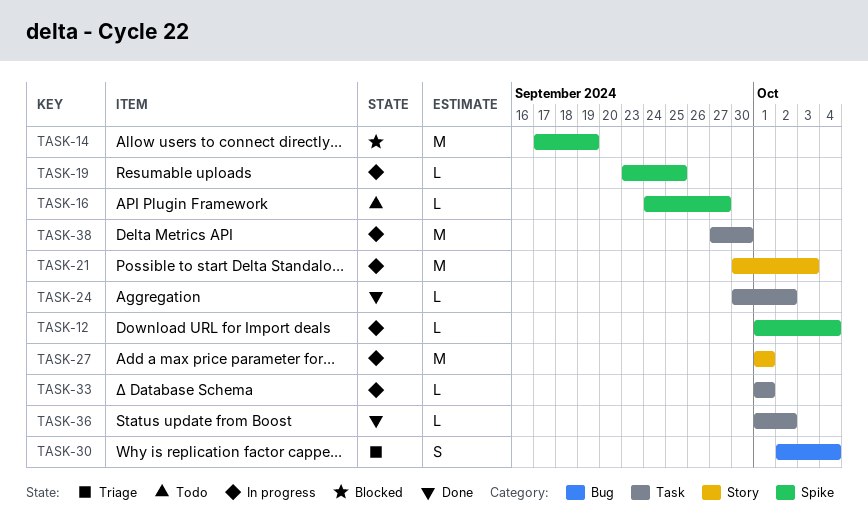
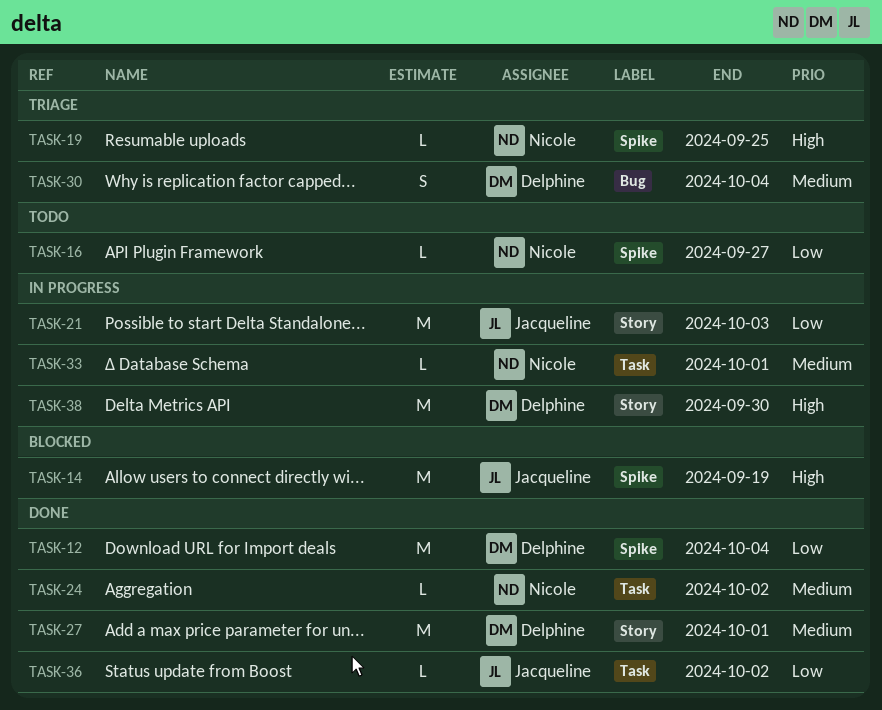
TASK-12, status: In progress -> Done
TASK-12, estimate: L -> M
TASK-19, status: In progress -> Triage
TASK-27, status: In progress -> Done
TASK-38, label: Task -> Story

